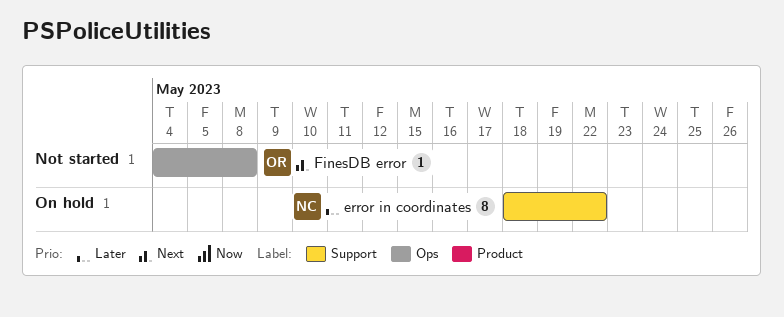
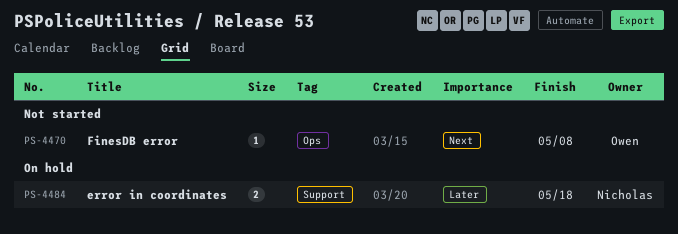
error in coordinates, estimate: 8 -> 2
error in coordinates, due: May 22 -> May 18

